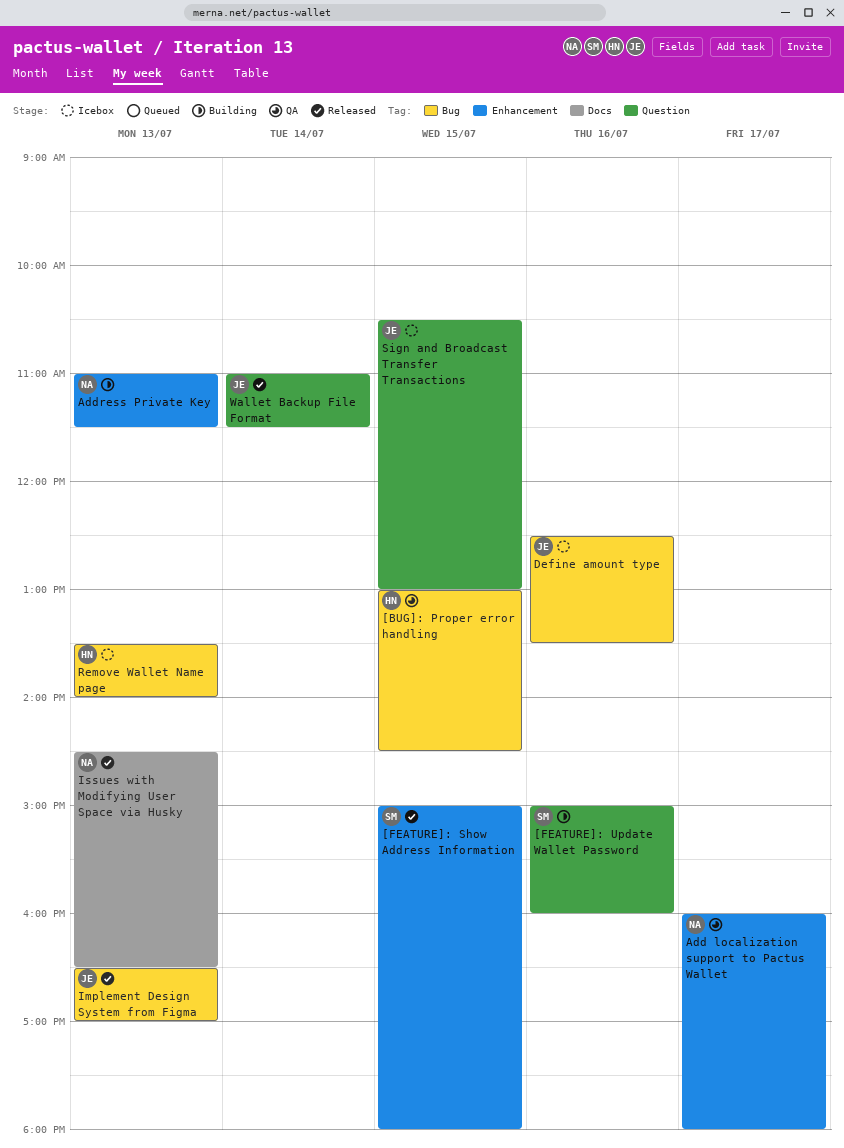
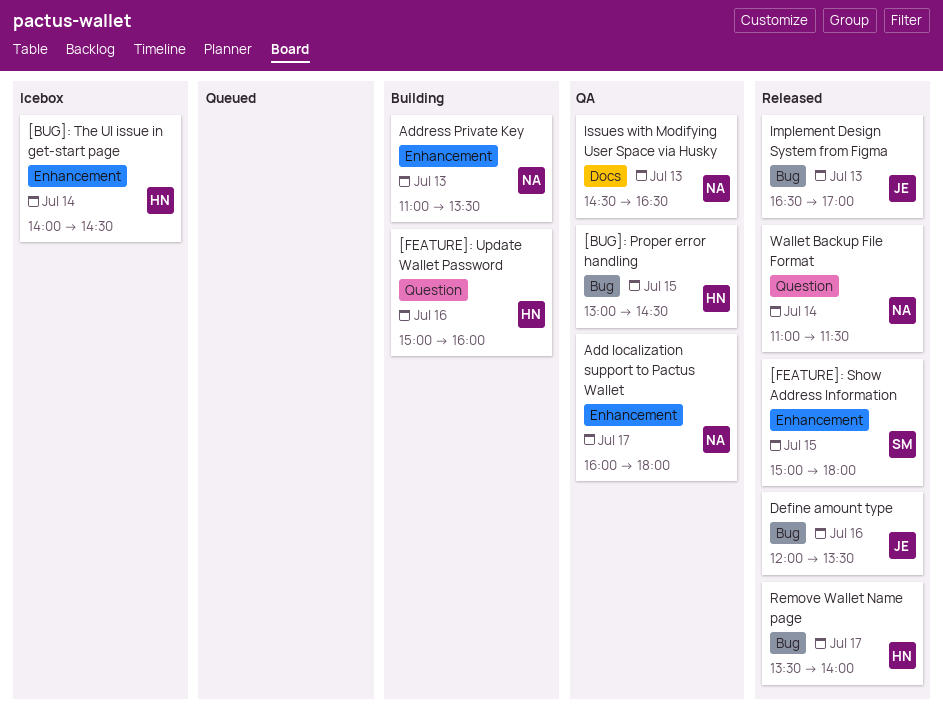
[BUG]: The UI issue in get-start page: none -> present
[FEATURE]: Update Wallet Password, owner: SM -> HN
Address Private Key, ends: 11:30 -> 13:30
Define amount type, status: Icebox -> Released
Define amount type, begins: 12:30 -> 12:00
Issues with Modifying User Space via Husky, status: Released -> QA
Remove Wallet Name page, status: Icebox -> Released
Remove Wallet Name page, day: Jul 13 -> Jul 17
Sign and Broadcast Transfer Transactions: present -> none
Wallet Backup File Format, owner: JE -> NA

